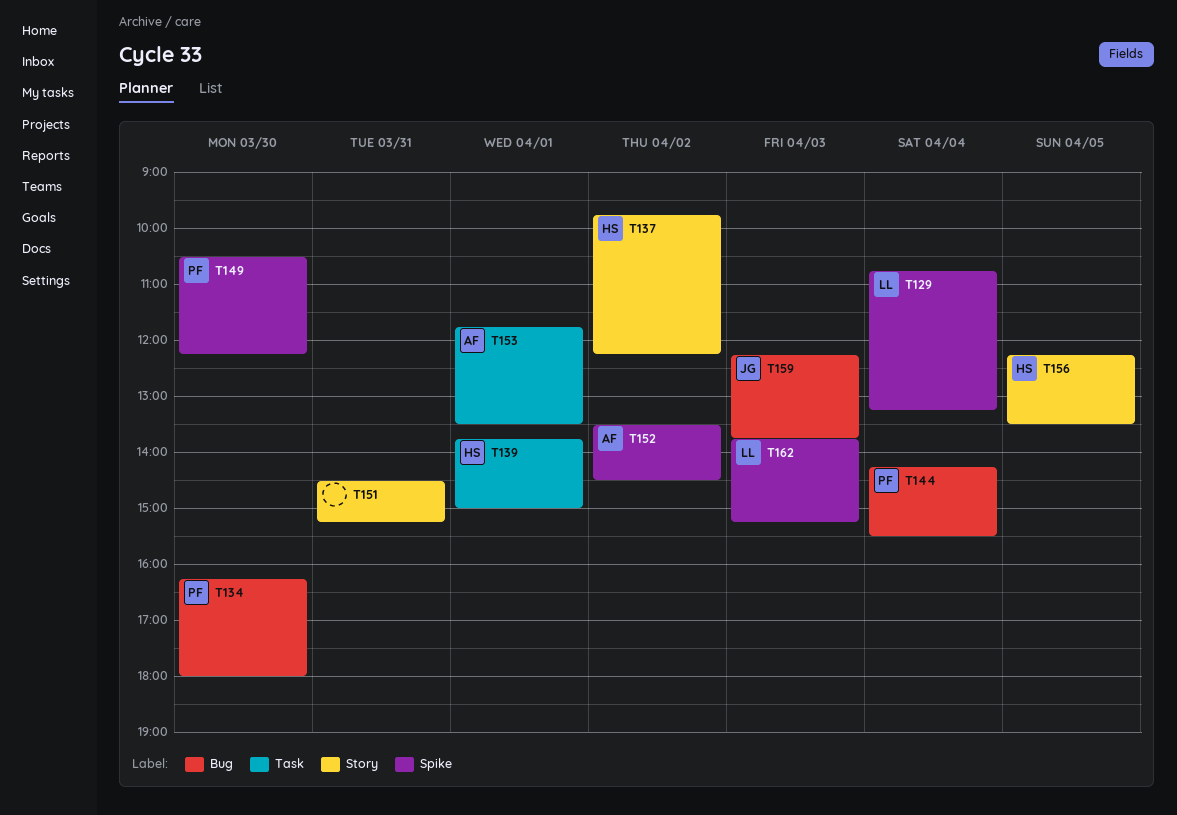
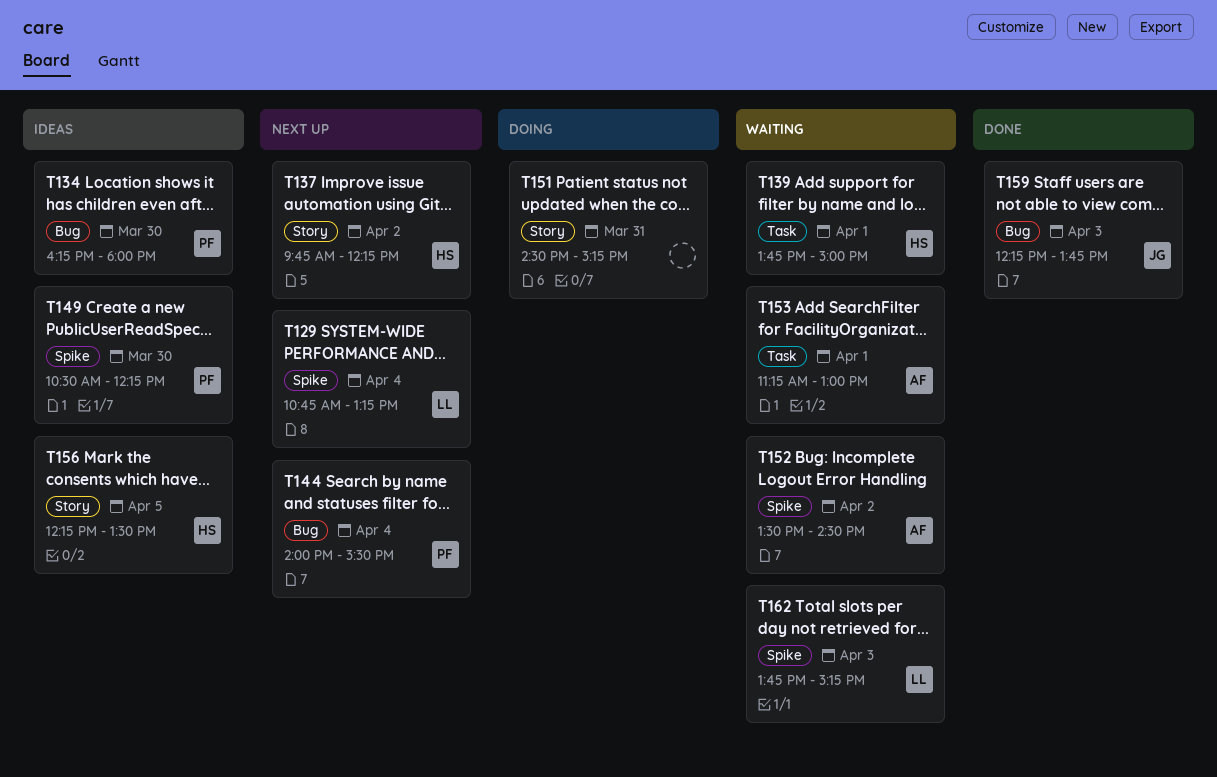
T144, begins: 14:15 -> 14:00
T153, begins: 11:45 -> 11:15
T153, ends: 13:30 -> 13:00

